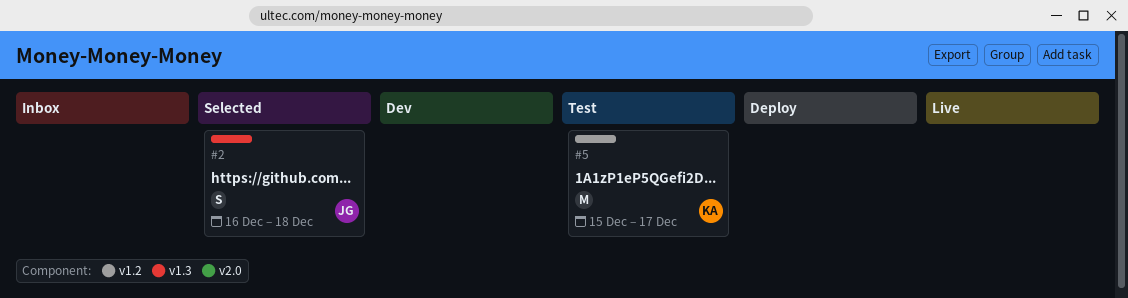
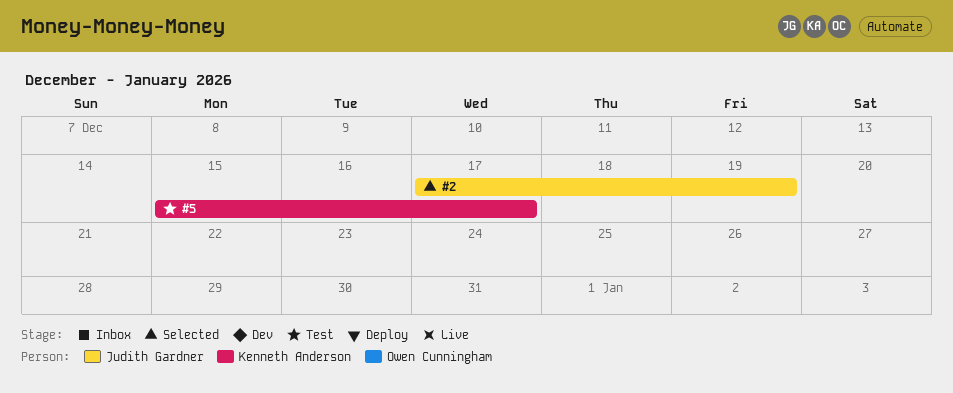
#2, start: Dec 16 -> Dec 17
#2, due: Dec 18 -> Dec 19

